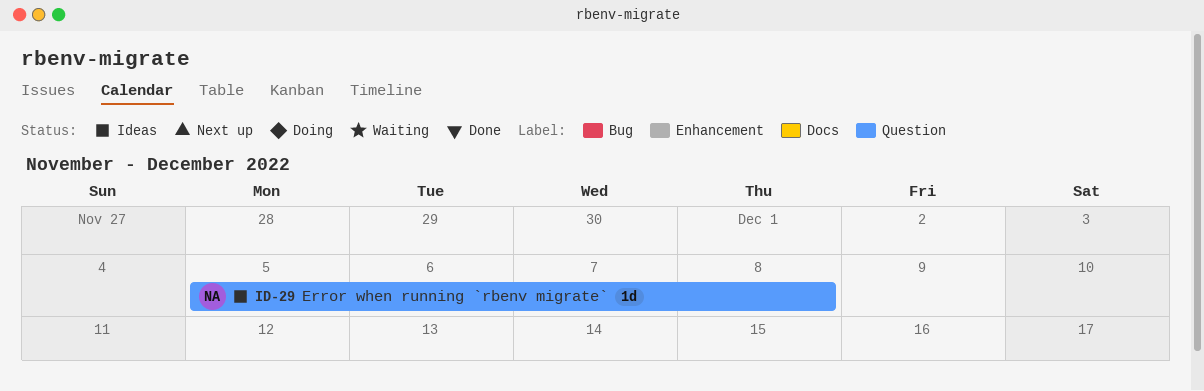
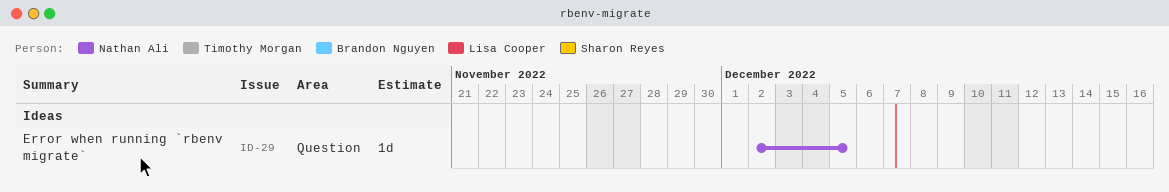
ID-29, start: Dec 5 -> Dec 2
ID-29, due: Dec 8 -> Dec 5

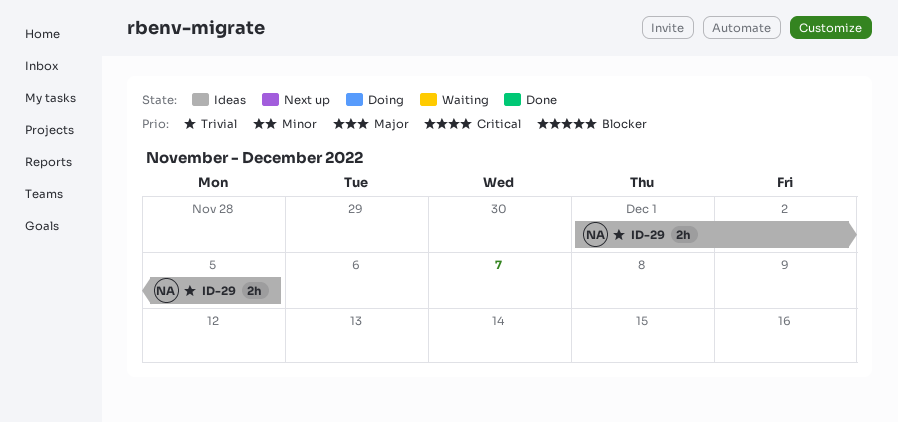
ID-29, estimate: 1d -> 2h
ID-29, start: Dec 2 -> Dec 1

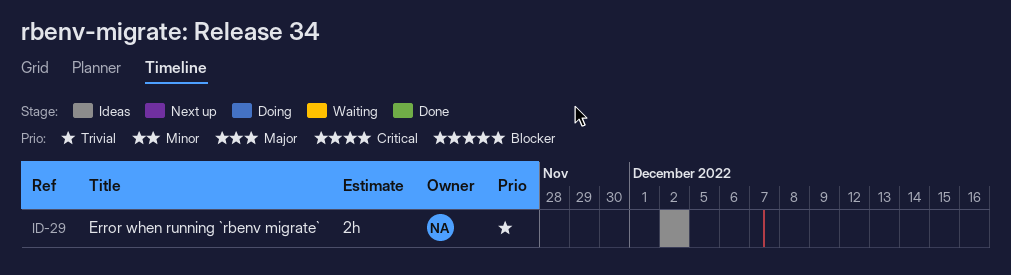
ID-29, start: Dec 1 -> Dec 2
ID-29, due: Dec 5 -> Dec 2

